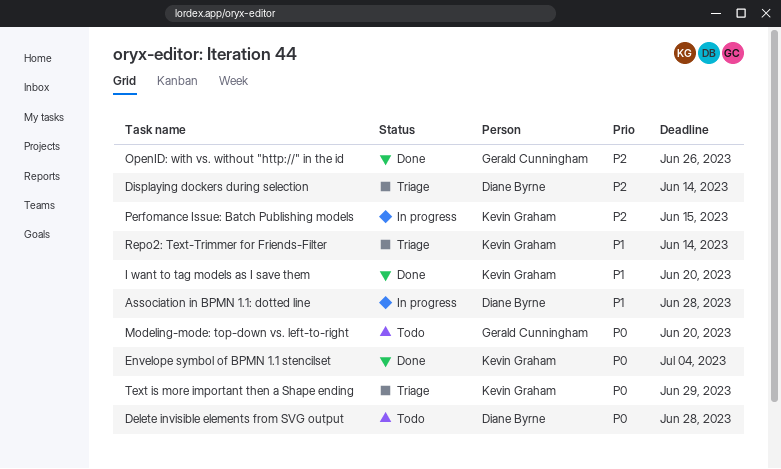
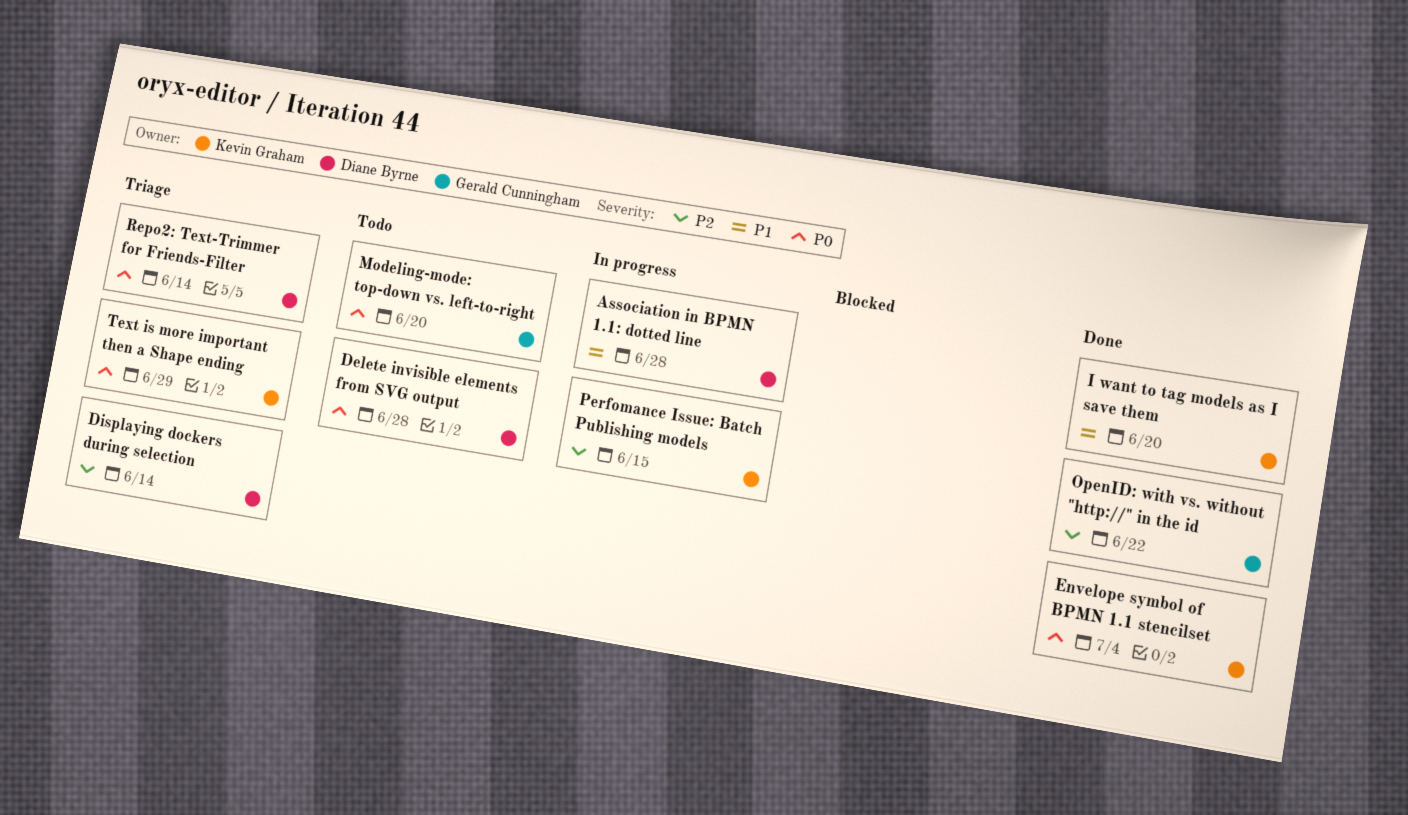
OpenID: with vs. without "http://" in the id, due: Jun 26 -> Jun 22
Repo2: Text-Trimmer for Friends-Filter, owner: Kevin Graham -> Diane Byrne
Repo2: Text-Trimmer for Friends-Filter, priority: P1 -> P0

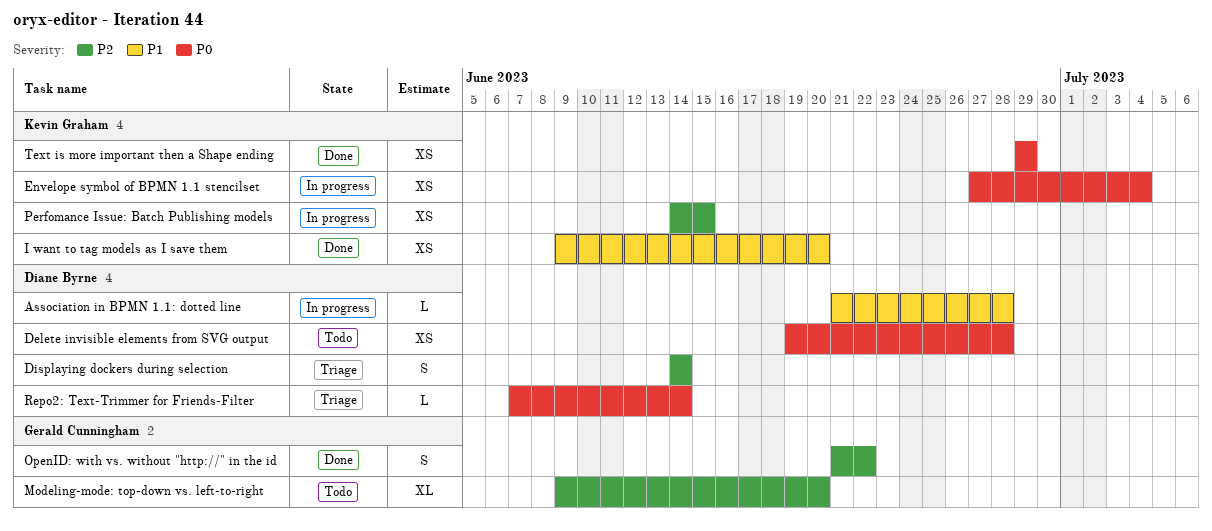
Envelope symbol of BPMN 1.1 stencilset, status: Done -> In progress
Modeling-mode: top-down vs. left-to-right, priority: P0 -> P2
Text is more important then a Shape ending, status: Triage -> Done

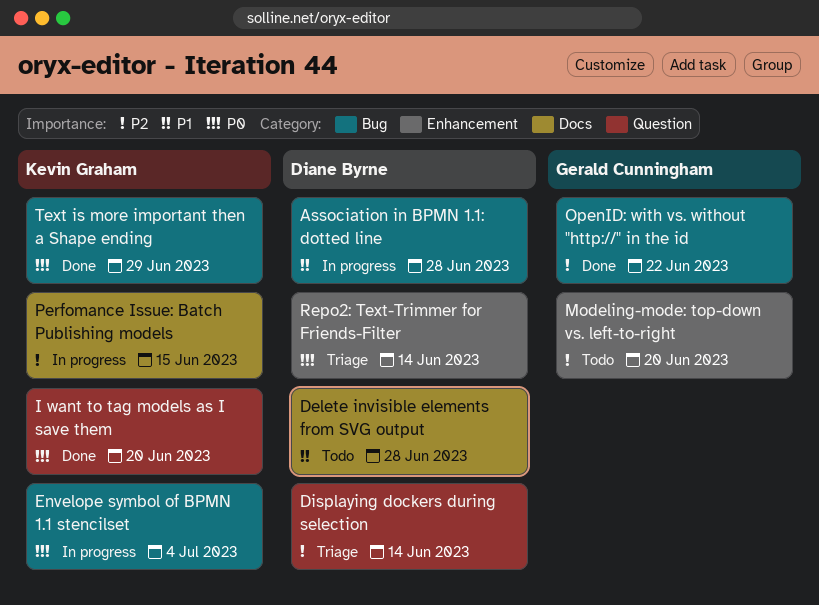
Delete invisible elements from SVG output, priority: P0 -> P1
I want to tag models as I save them, priority: P1 -> P0

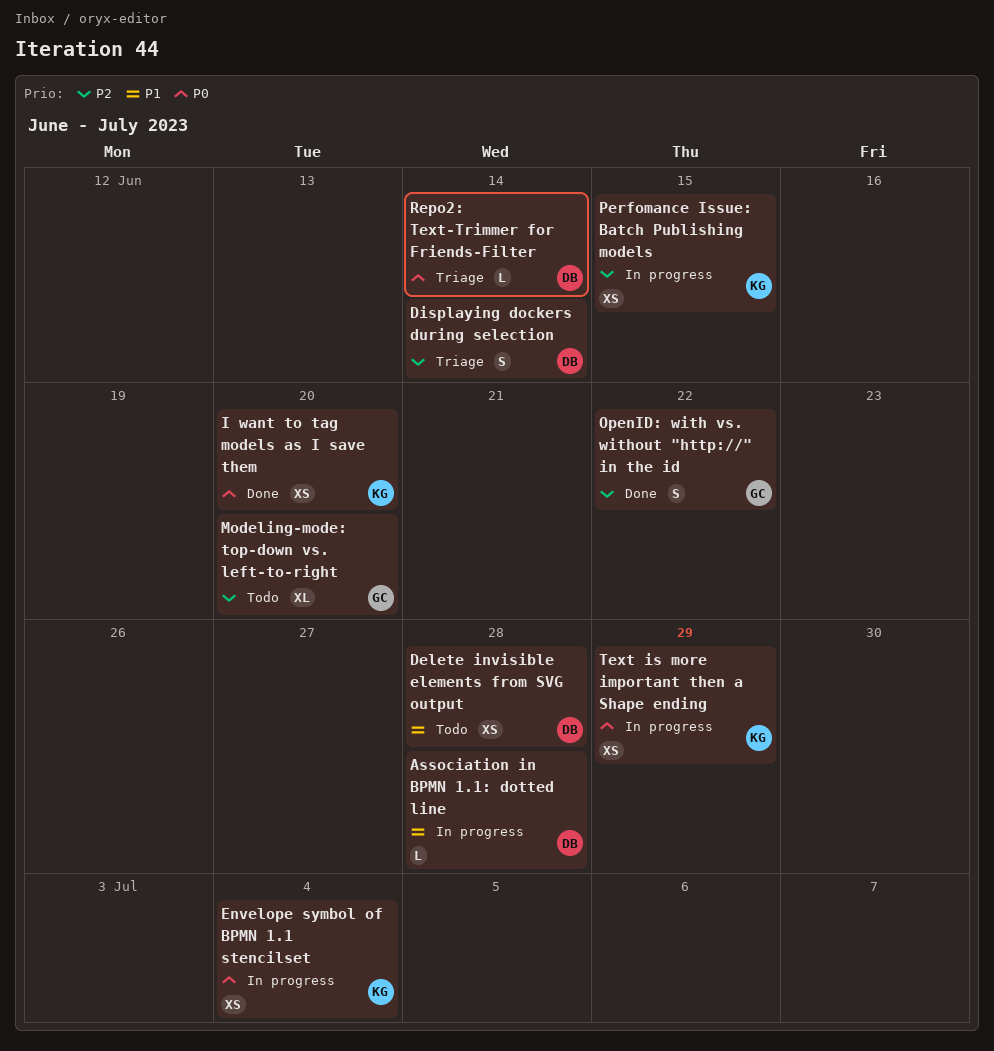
Text is more important then a Shape ending, status: Done -> In progress

